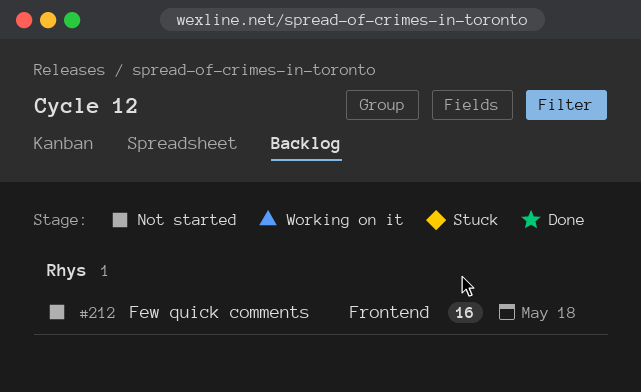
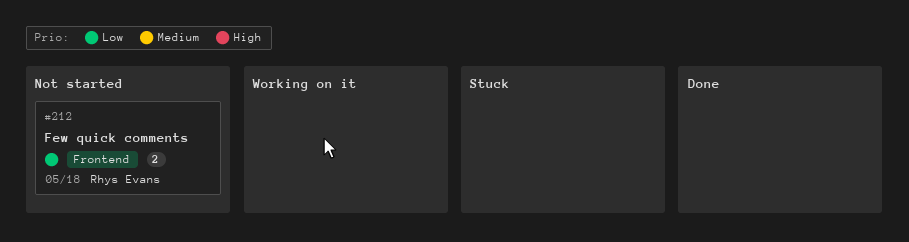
#212, estimate: 16 -> 2

